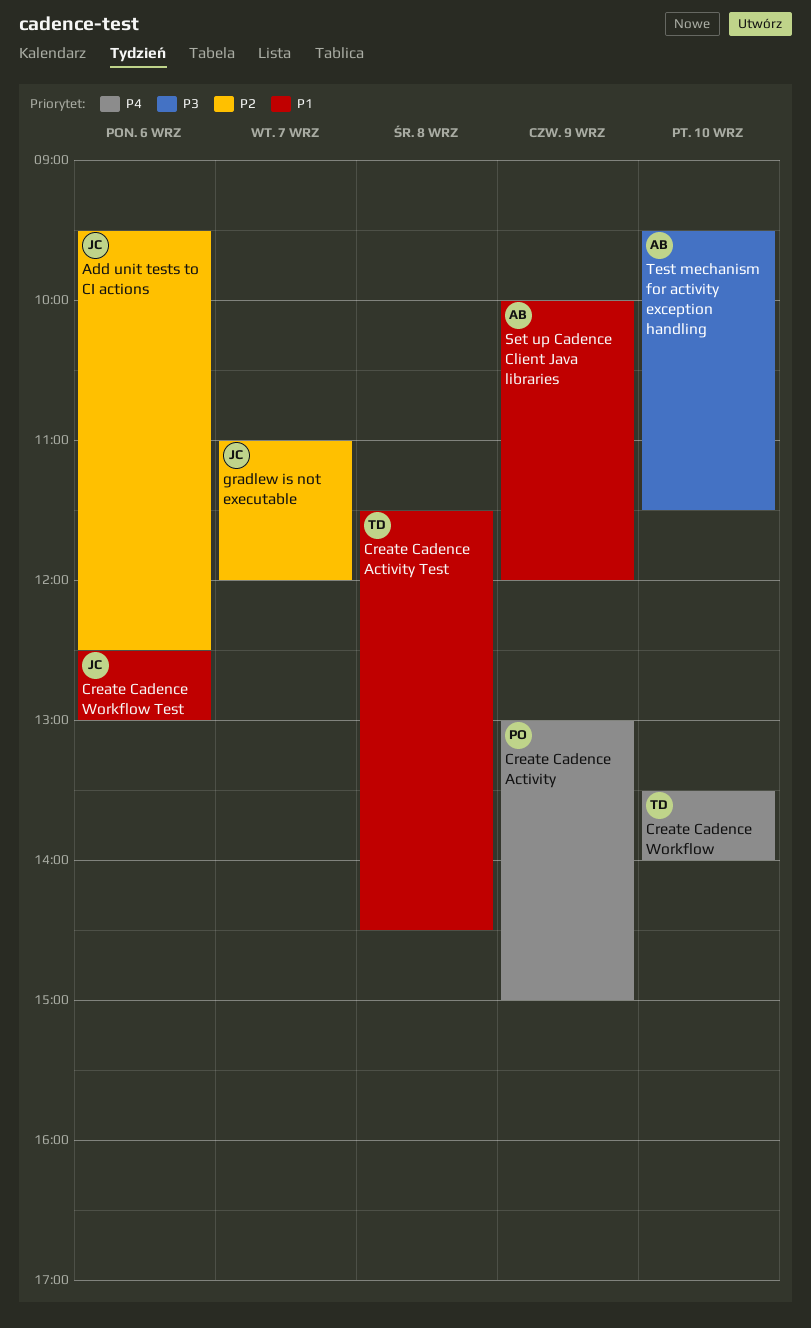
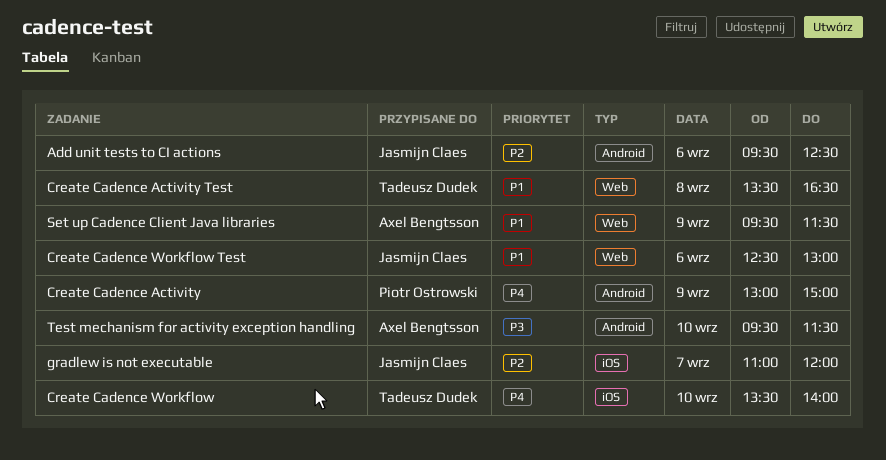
Create Cadence Activity Test, begins: 11:30 -> 13:30
Create Cadence Activity Test, ends: 14:30 -> 16:30
Set up Cadence Client Java libraries, begins: 10:00 -> 09:30
Set up Cadence Client Java libraries, ends: 12:00 -> 11:30

